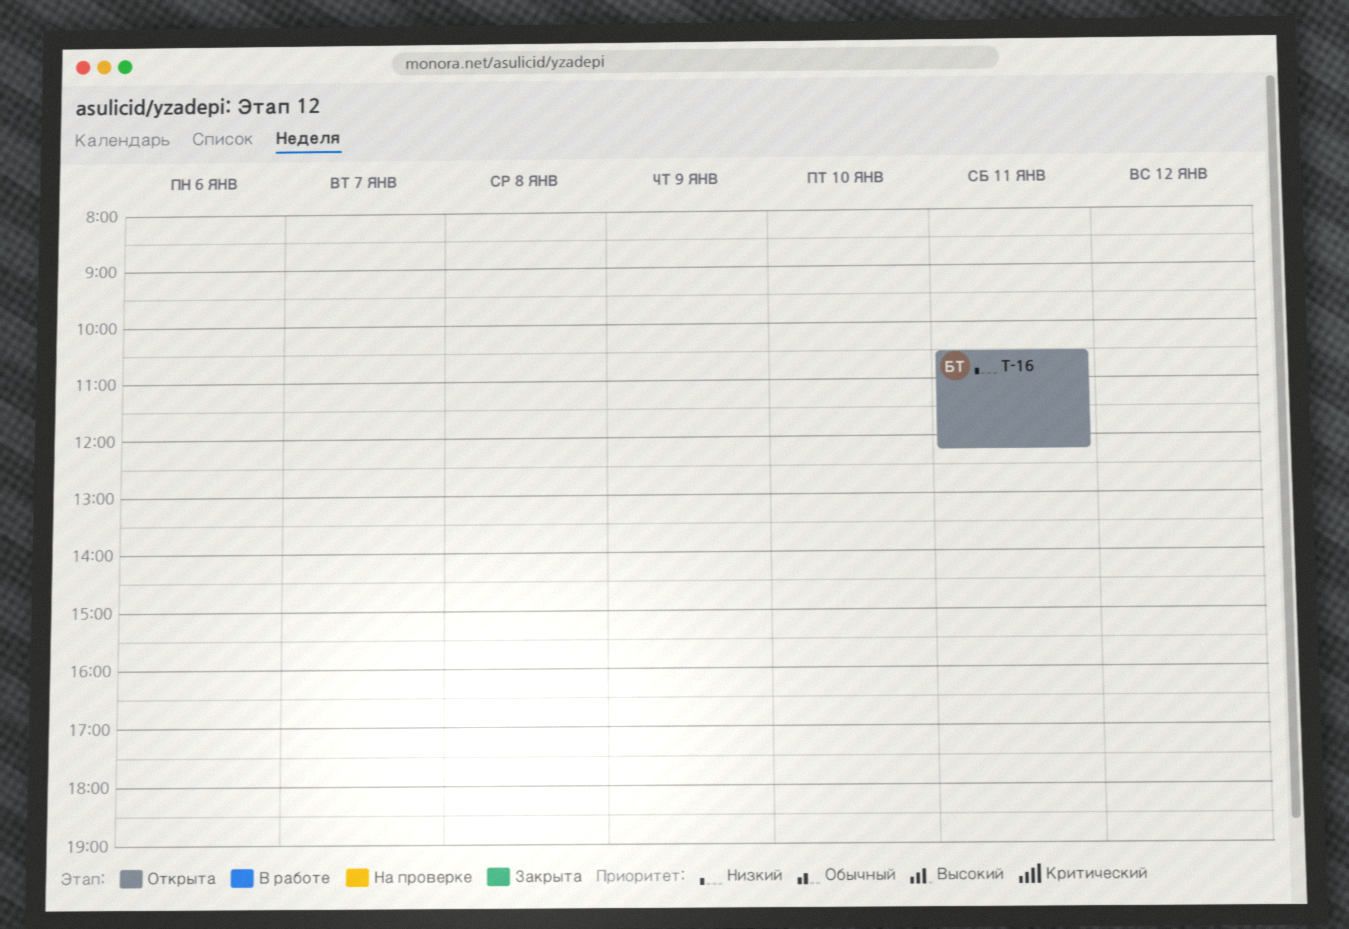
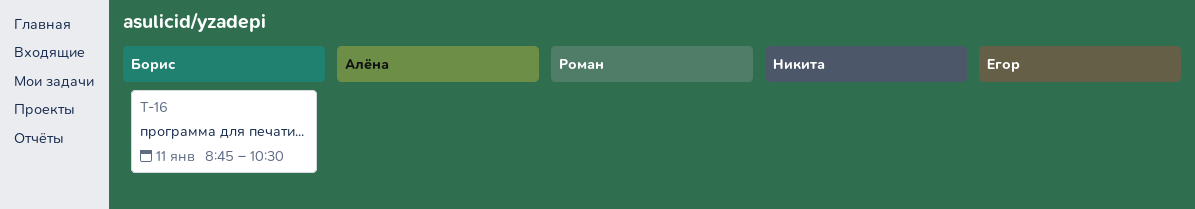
T-16, begins: 10:30 -> 08:45
T-16, ends: 12:15 -> 10:30

